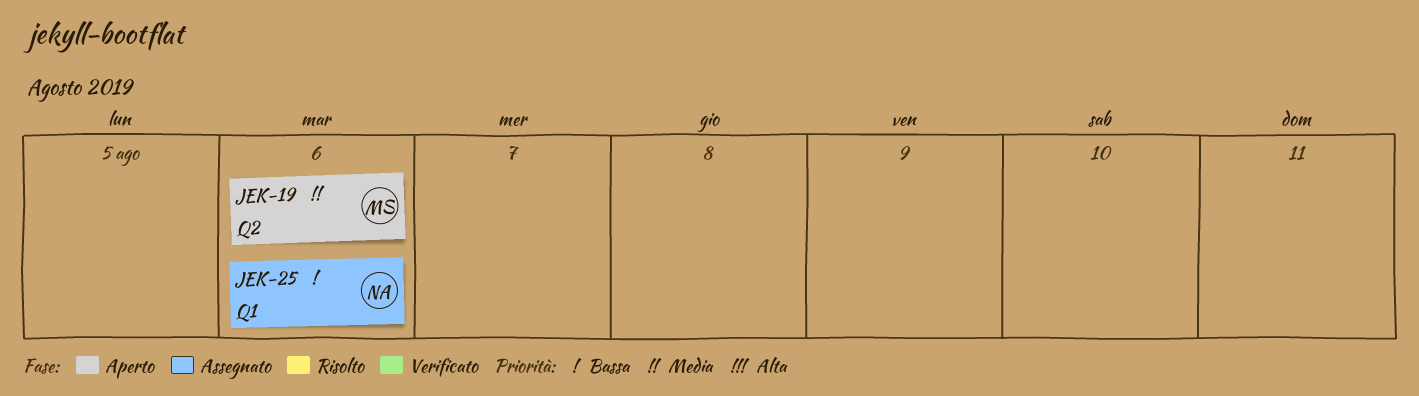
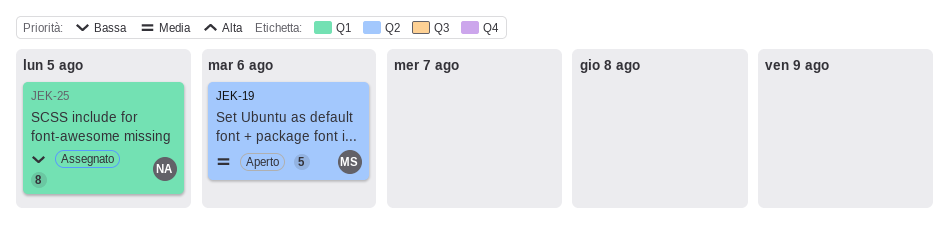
JEK-25, due: Aug 6 -> Aug 5

